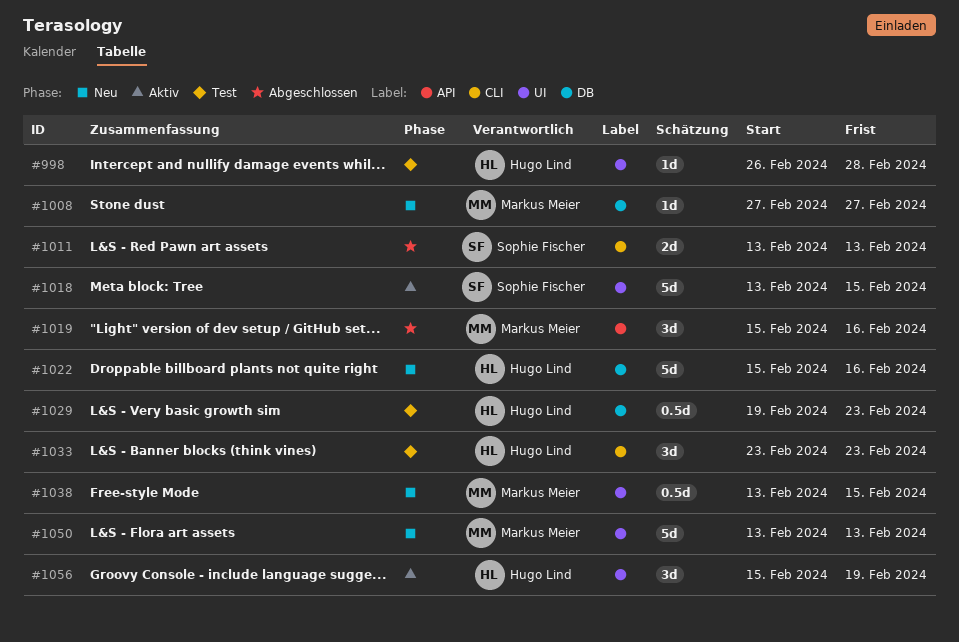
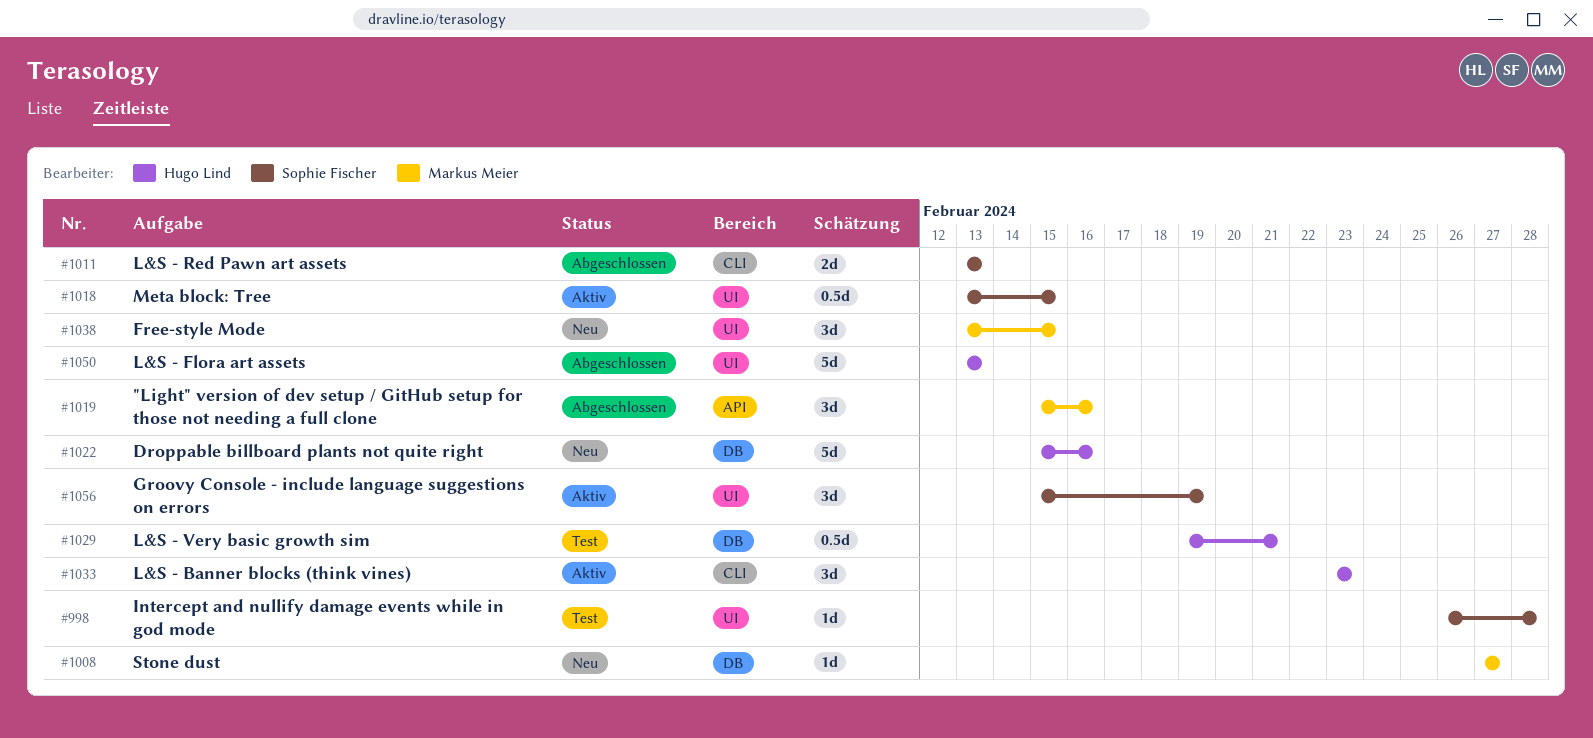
#998, owner: Hugo Lind -> Sophie Fischer
#1018, estimate: 5d -> 0.5d
#1029, due: Feb 23 -> Feb 21
#1033, status: Test -> Aktiv
#1038, estimate: 0.5d -> 3d
#1050, status: Neu -> Abgeschlossen
#1050, owner: Markus Meier -> Hugo Lind
#1056, owner: Hugo Lind -> Sophie Fischer

